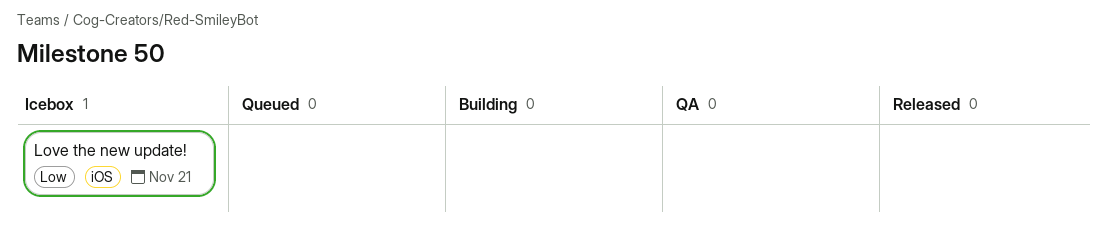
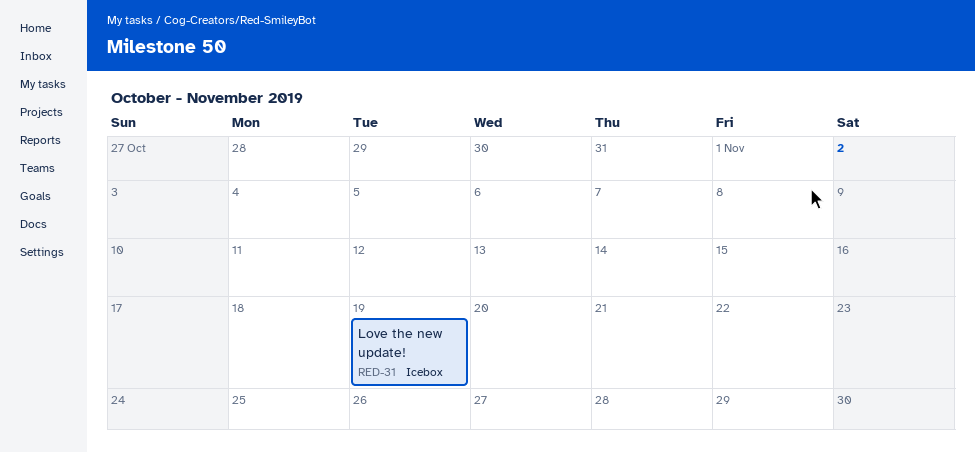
Love the new update!, due: Nov 21 -> Nov 19

